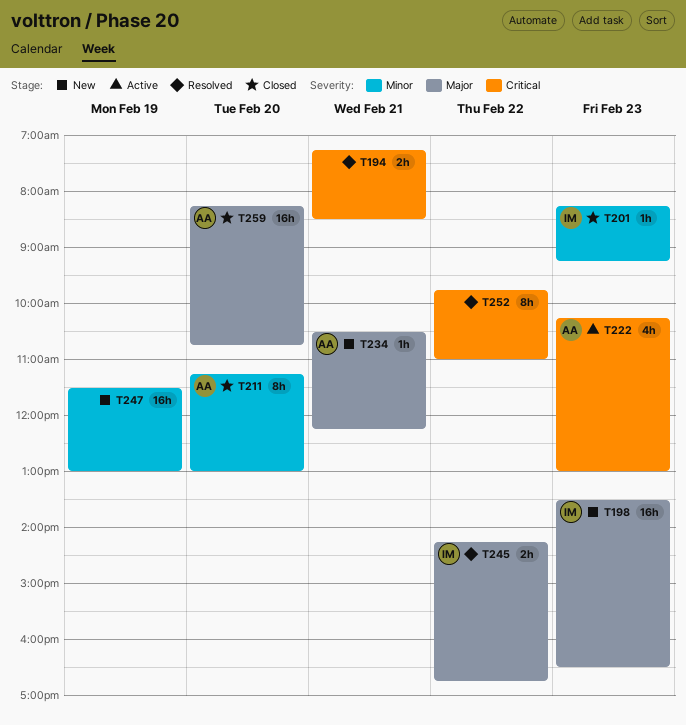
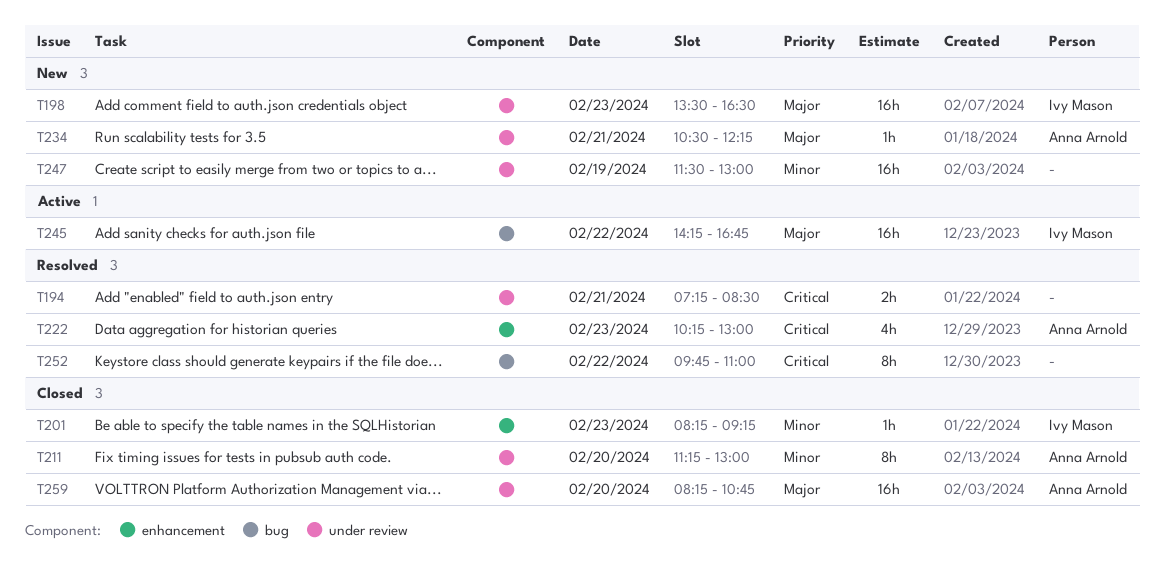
T222, status: Active -> Resolved
T245, status: Resolved -> Active
T245, estimate: 2h -> 16h

